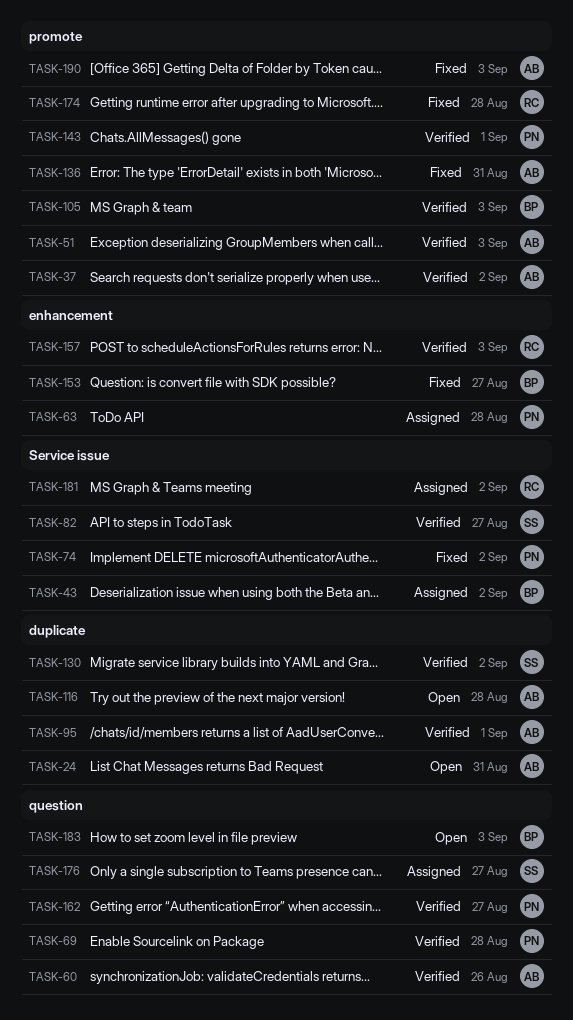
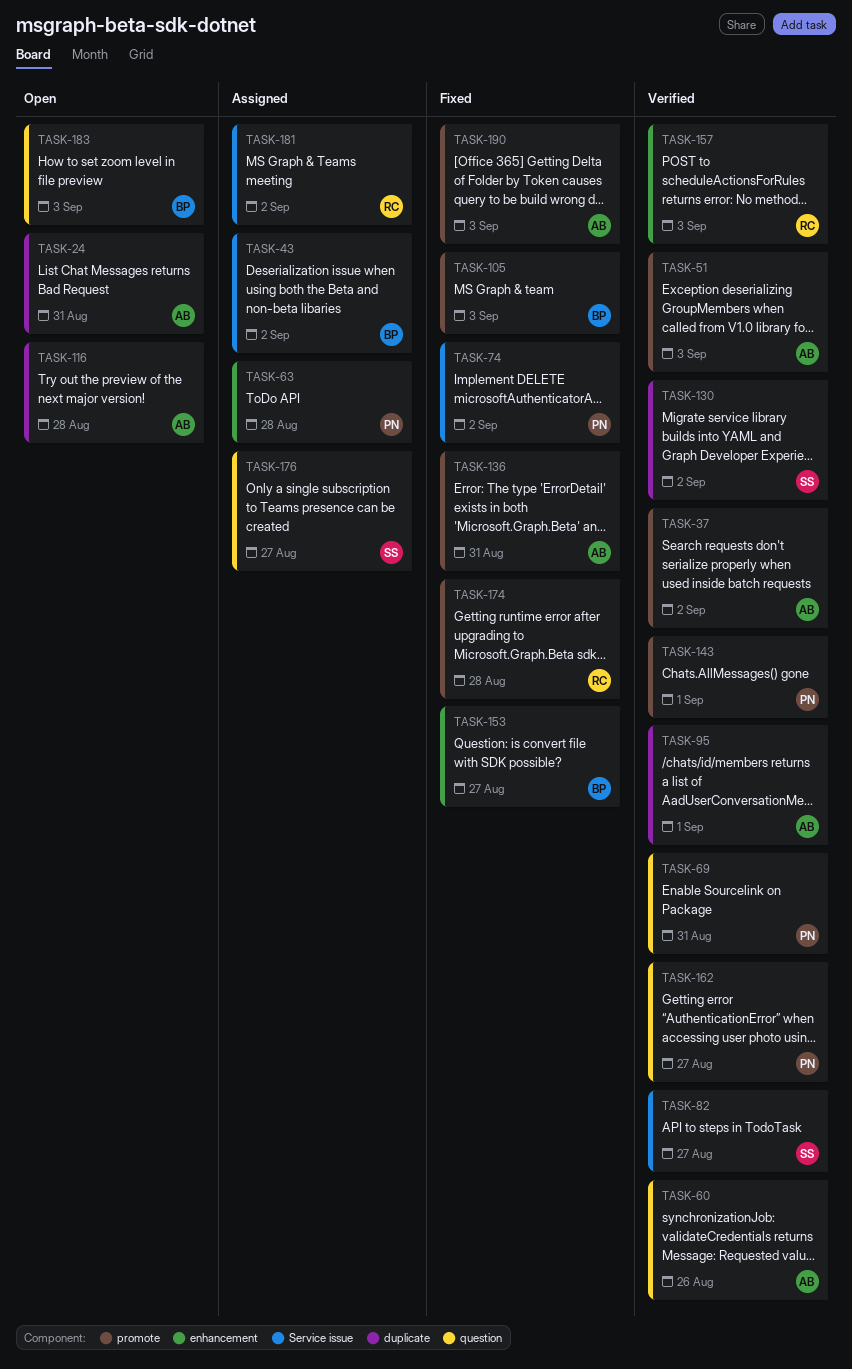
TASK-69, due: Aug 28 -> Aug 31
TASK-105, status: Verified -> Fixed

